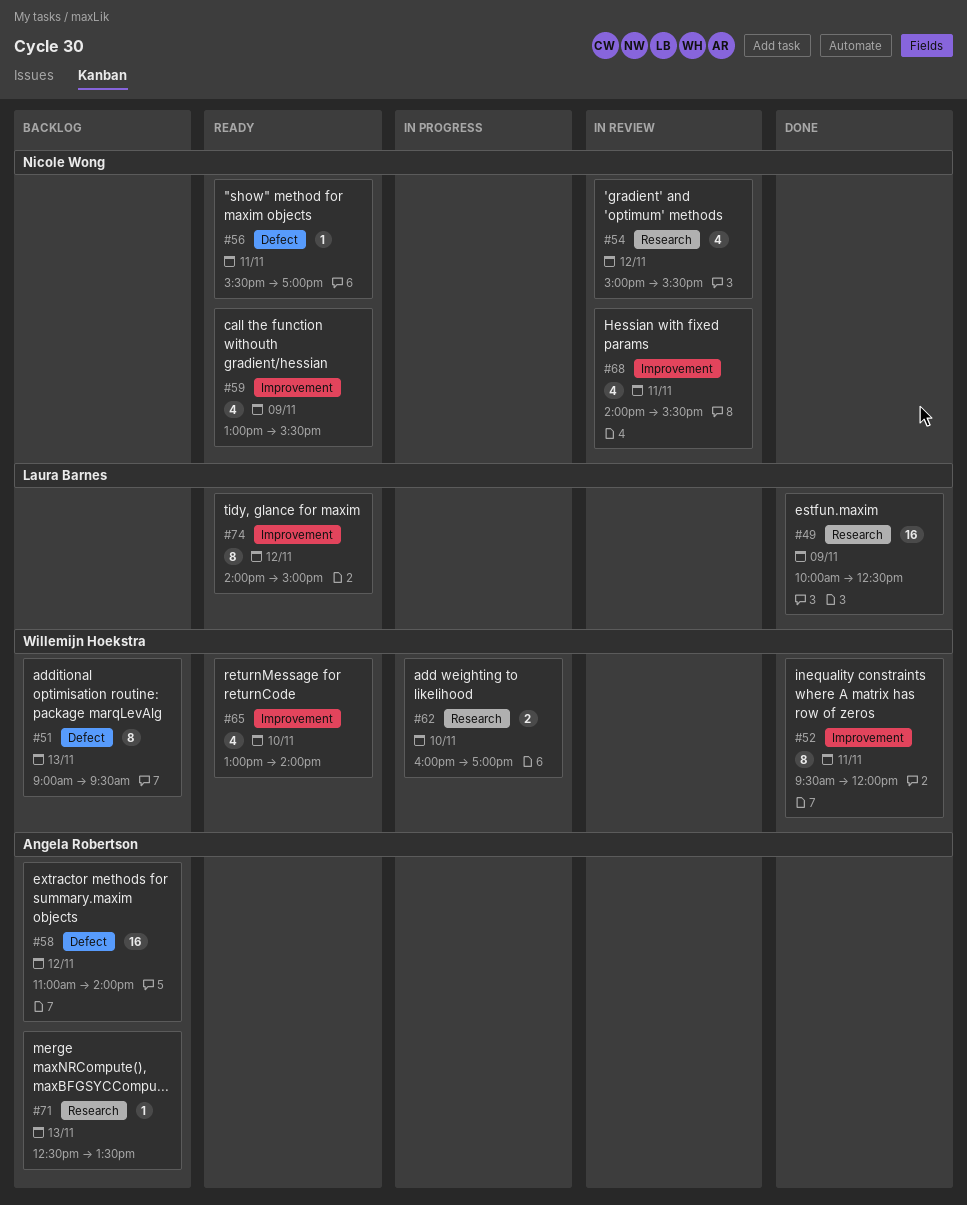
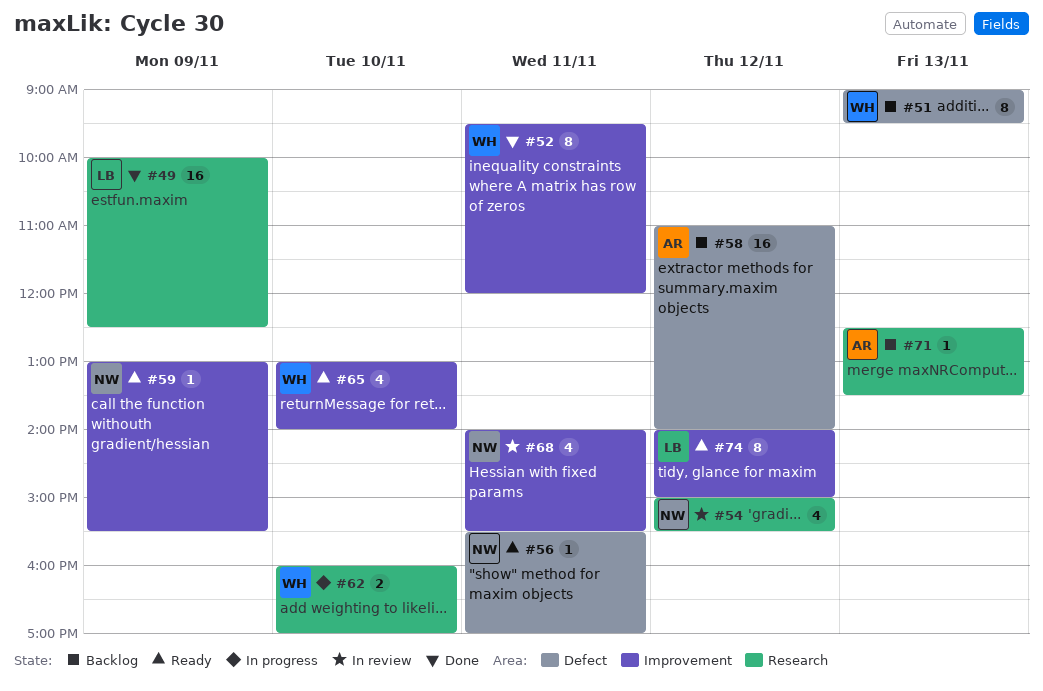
#59, estimate: 4 -> 1

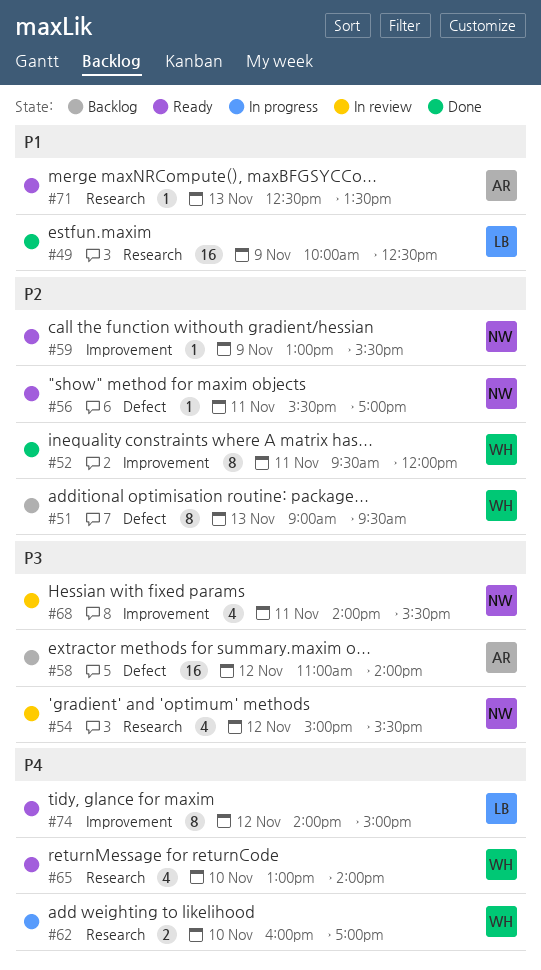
#65, label: Improvement -> Research
#71, status: Backlog -> Ready

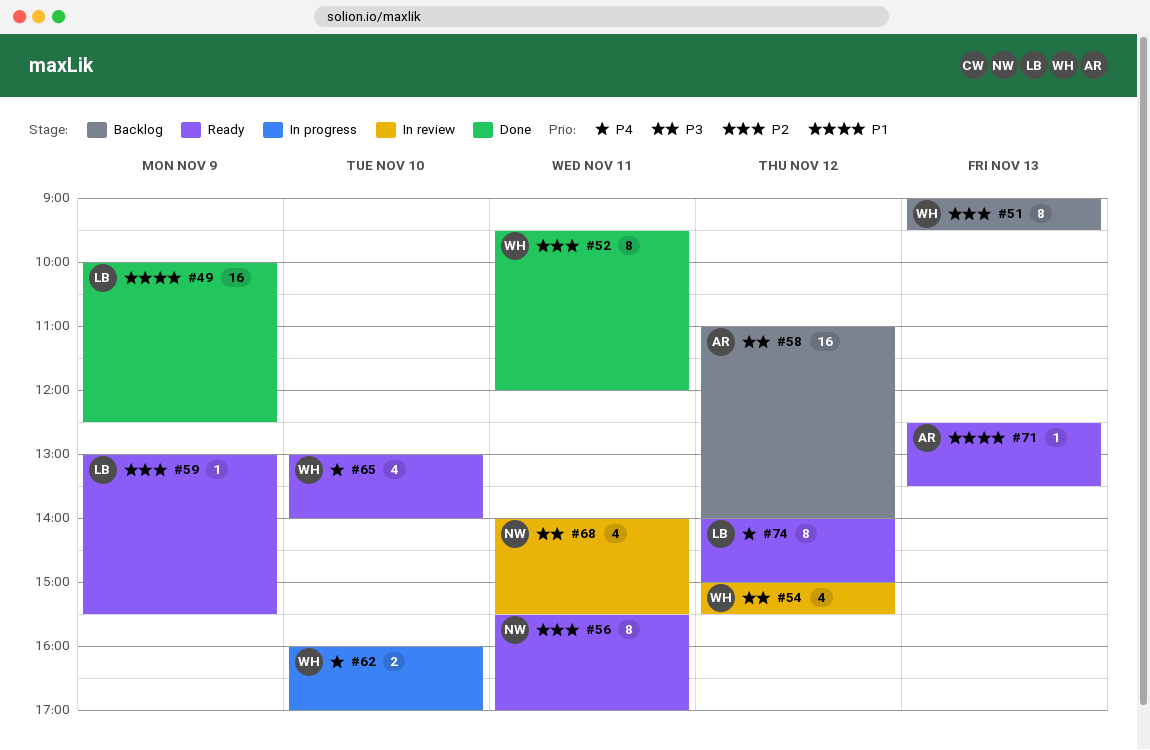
#54, owner: NW -> WH
#56, estimate: 1 -> 8
#59, owner: NW -> LB

